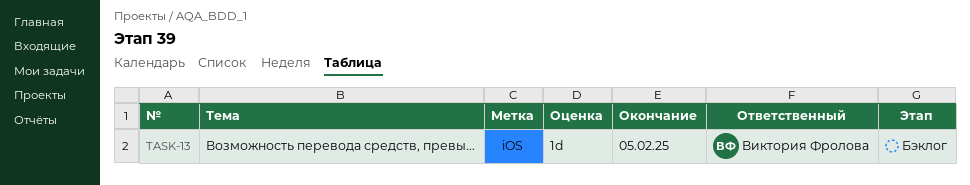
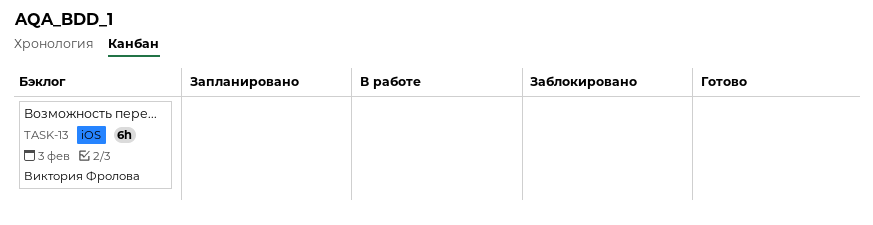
TASK-13, estimate: 1d -> 6h
TASK-13, due: Feb 5 -> Feb 3

